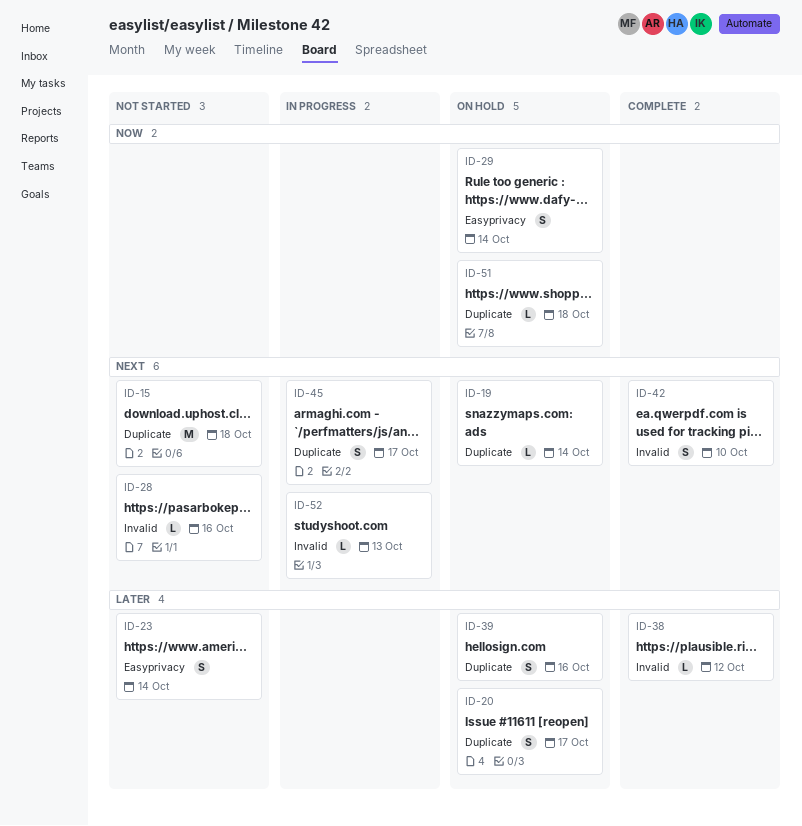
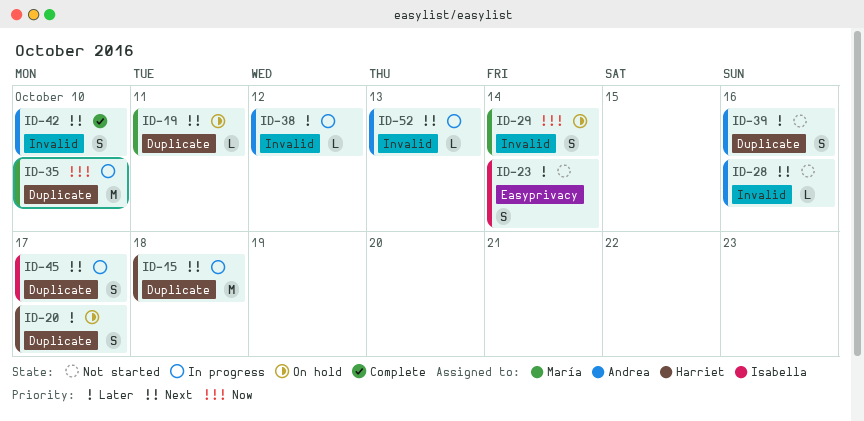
ID-15, status: Not started -> In progress
ID-19, due: Oct 14 -> Oct 11
ID-29, label: Easyprivacy -> Invalid
ID-35: none -> present
ID-38, status: Complete -> In progress
ID-39, status: On hold -> Not started
ID-51: present -> none

